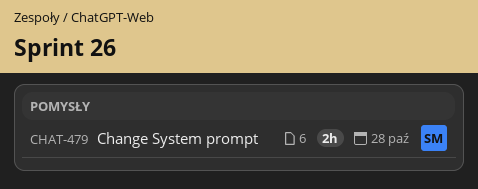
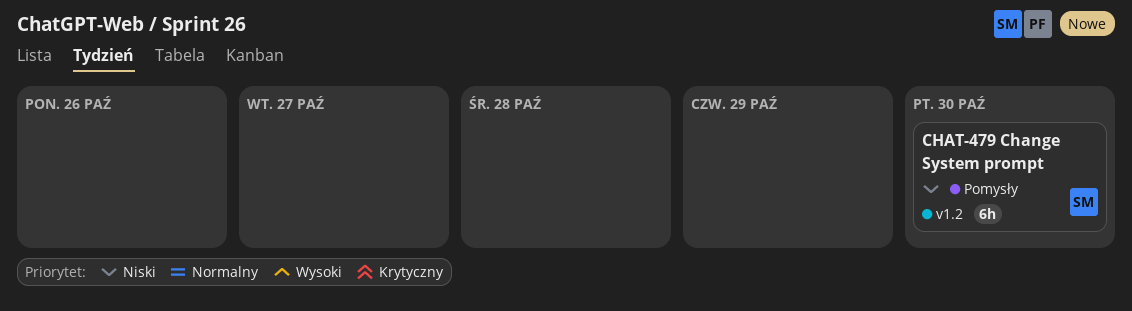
CHAT-479, estimate: 2h -> 6h
CHAT-479, due: Oct 28 -> Oct 30

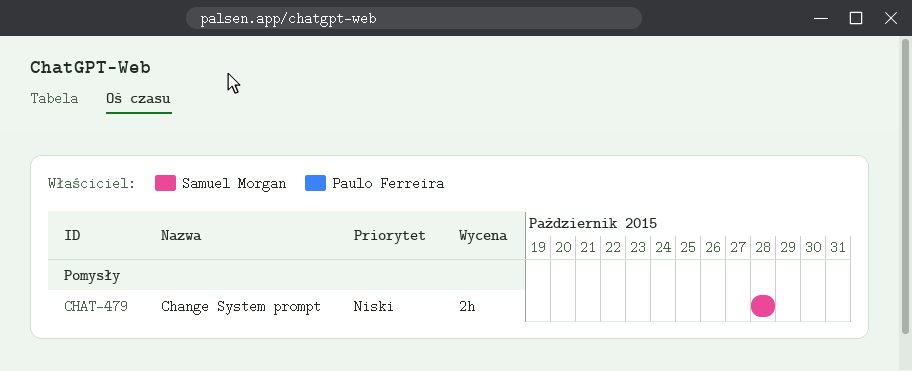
CHAT-479, estimate: 6h -> 2h
CHAT-479, due: Oct 30 -> Oct 28

